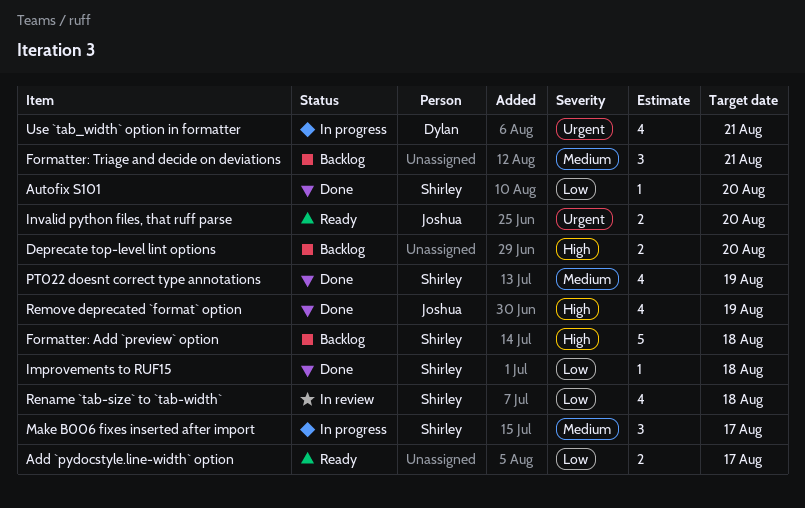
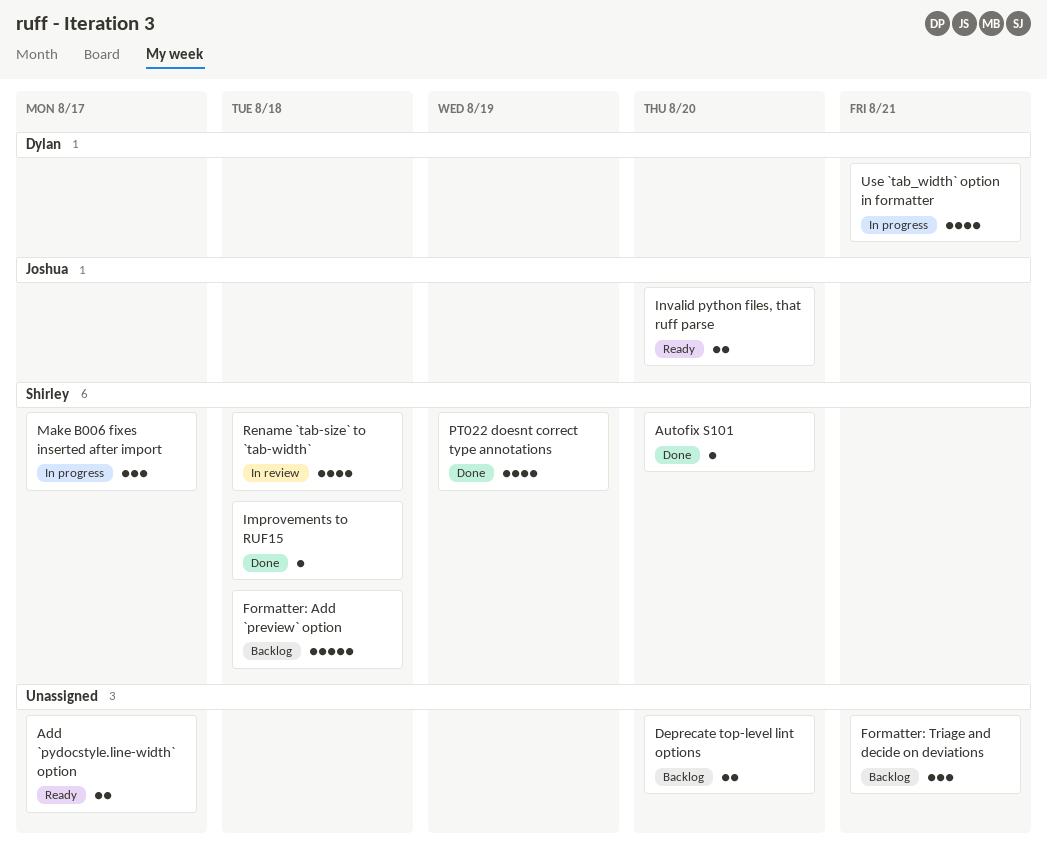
Remove deprecated `format` option: present -> none

